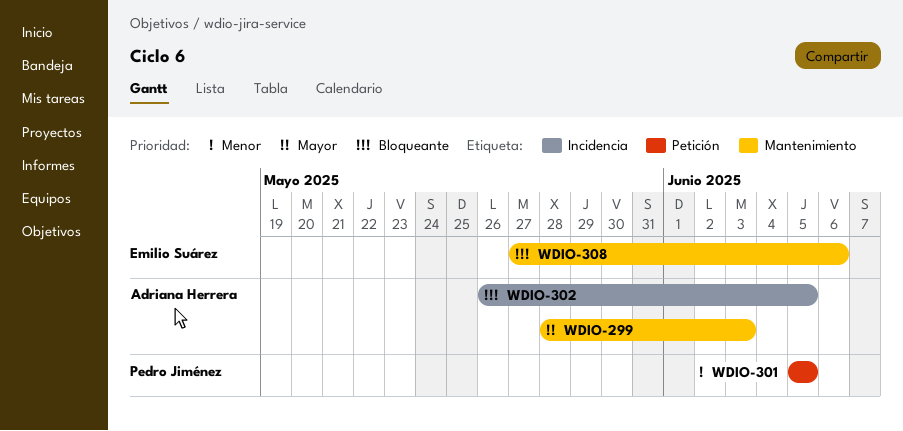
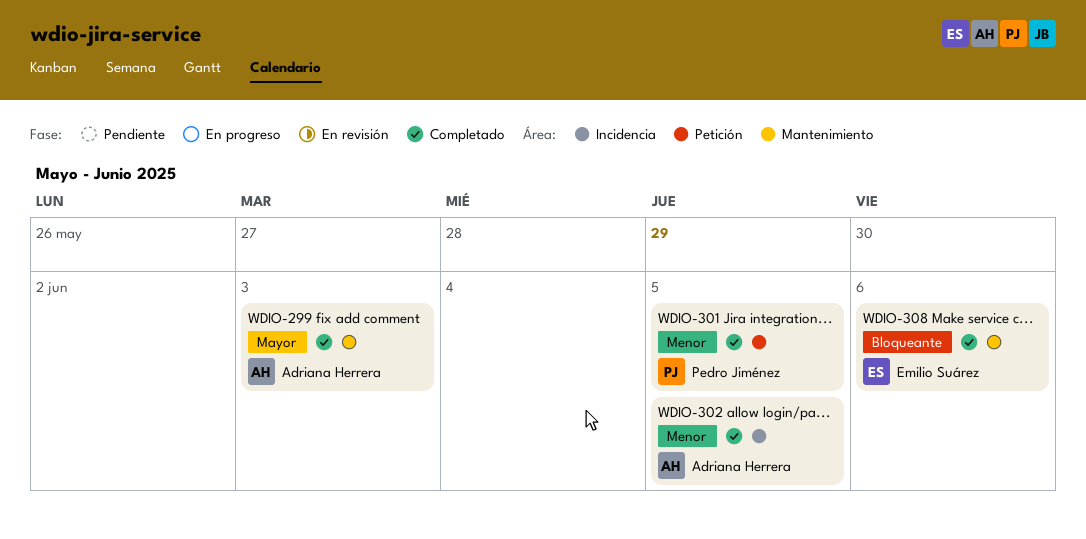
WDIO-302, priority: Bloqueante -> Menor

